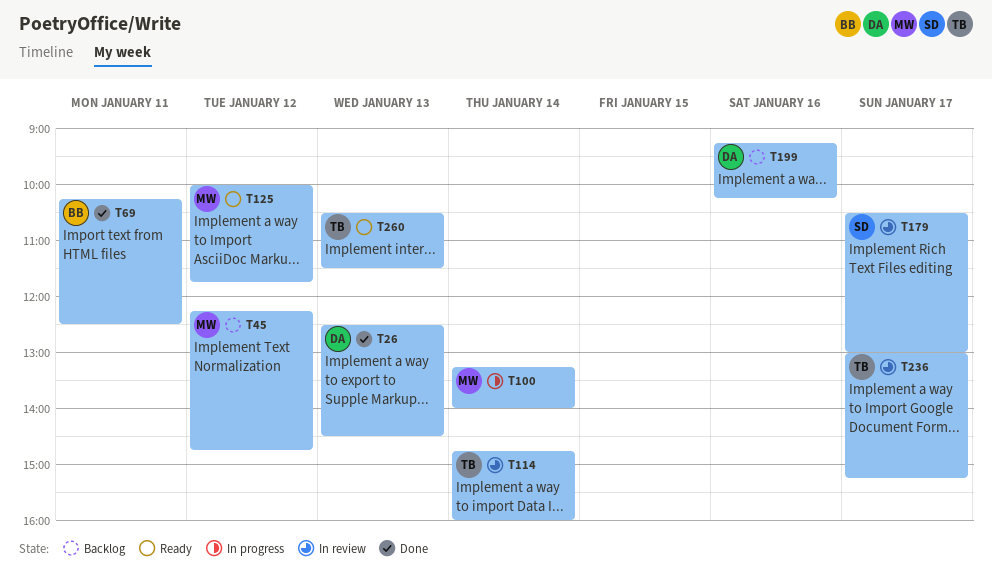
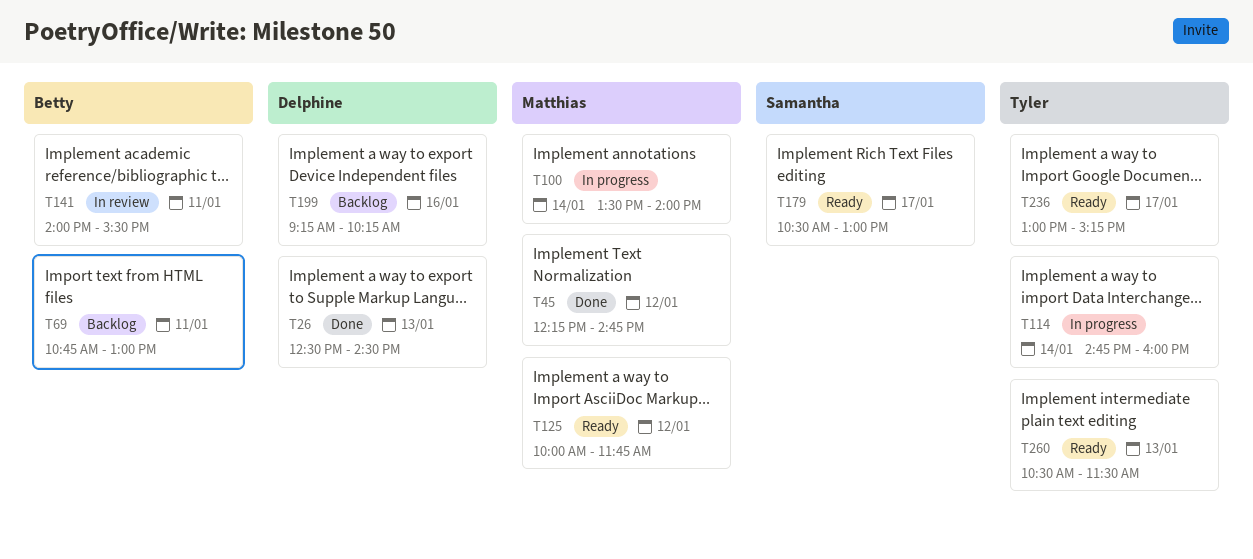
T45, status: Backlog -> Done
T69, status: Done -> Backlog
T69, begins: 10:15 -> 10:45
T69, ends: 12:30 -> 13:00
T100, begins: 13:15 -> 13:30
T114, status: In review -> In progress
T141: none -> present
T179, status: In review -> Ready
T236, status: In review -> Ready

